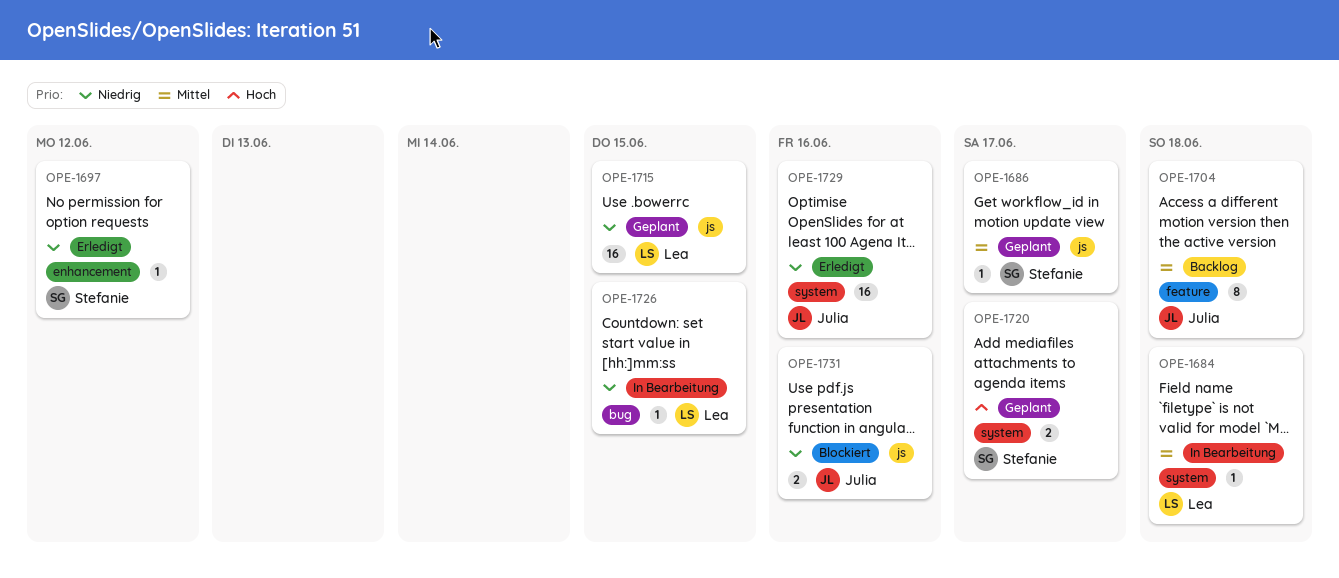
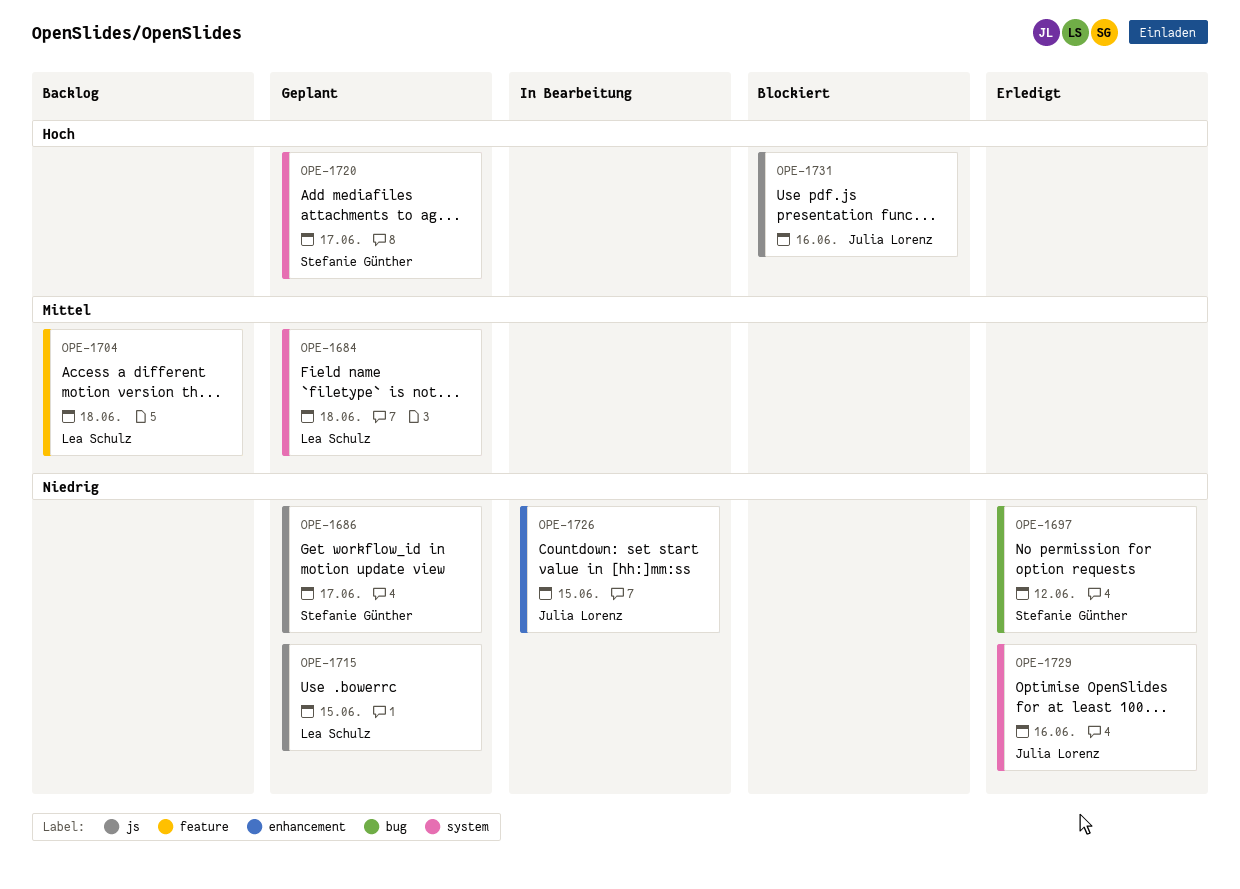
OPE-1684, status: In Bearbeitung -> Geplant
OPE-1686, priority: Mittel -> Niedrig
OPE-1697, label: enhancement -> bug
OPE-1704, owner: Julia Lorenz -> Lea Schulz
OPE-1726, owner: Lea Schulz -> Julia Lorenz
OPE-1726, label: bug -> enhancement
OPE-1731, priority: Niedrig -> Hoch

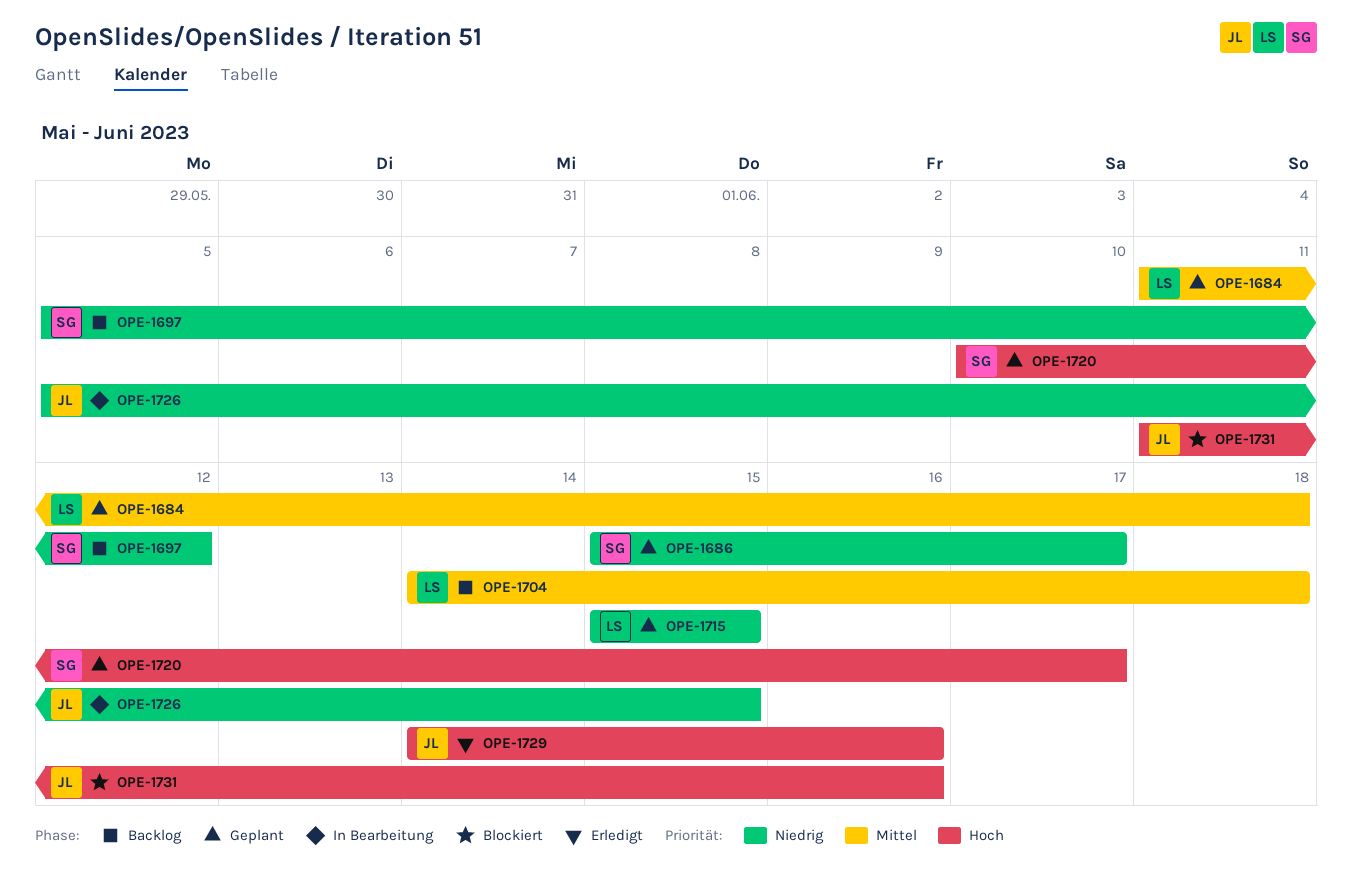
OPE-1697, status: Erledigt -> Backlog
OPE-1729, priority: Niedrig -> Hoch

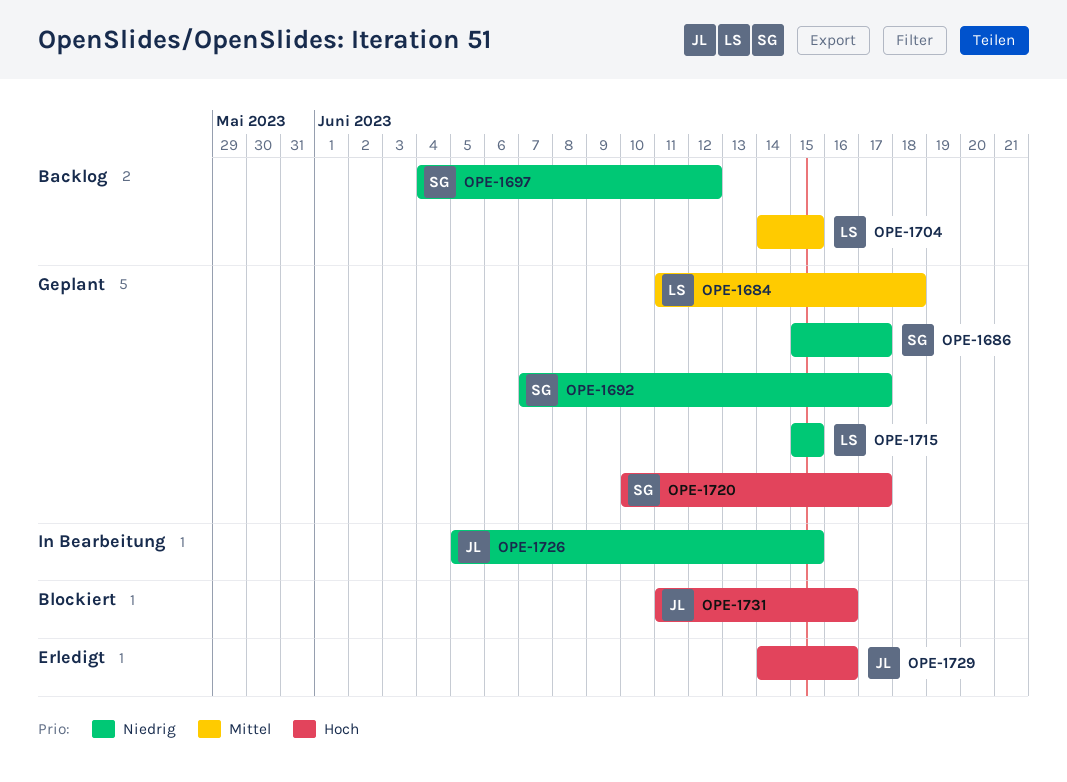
OPE-1692: none -> present
OPE-1697, start: Jun 5 -> Jun 4
OPE-1704, due: Jun 18 -> Jun 15

